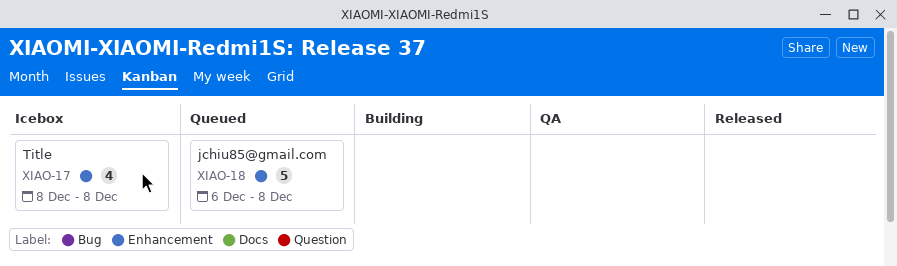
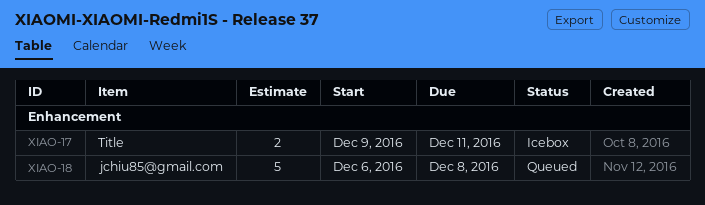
XIAO-17, estimate: 4 -> 2
XIAO-17, start: Dec 8 -> Dec 9
XIAO-17, due: Dec 8 -> Dec 11

